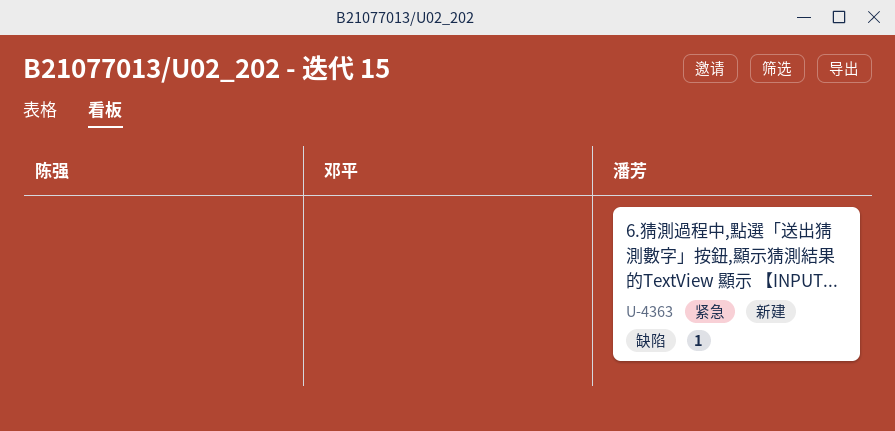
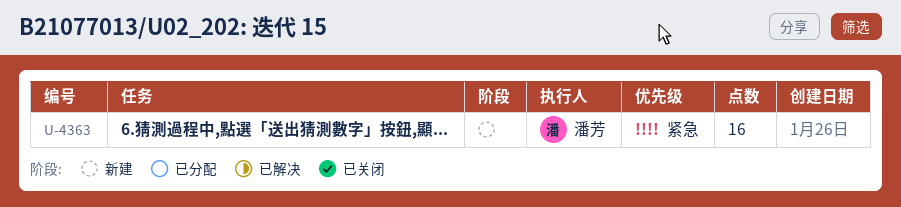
U-4363, estimate: 1 -> 16

